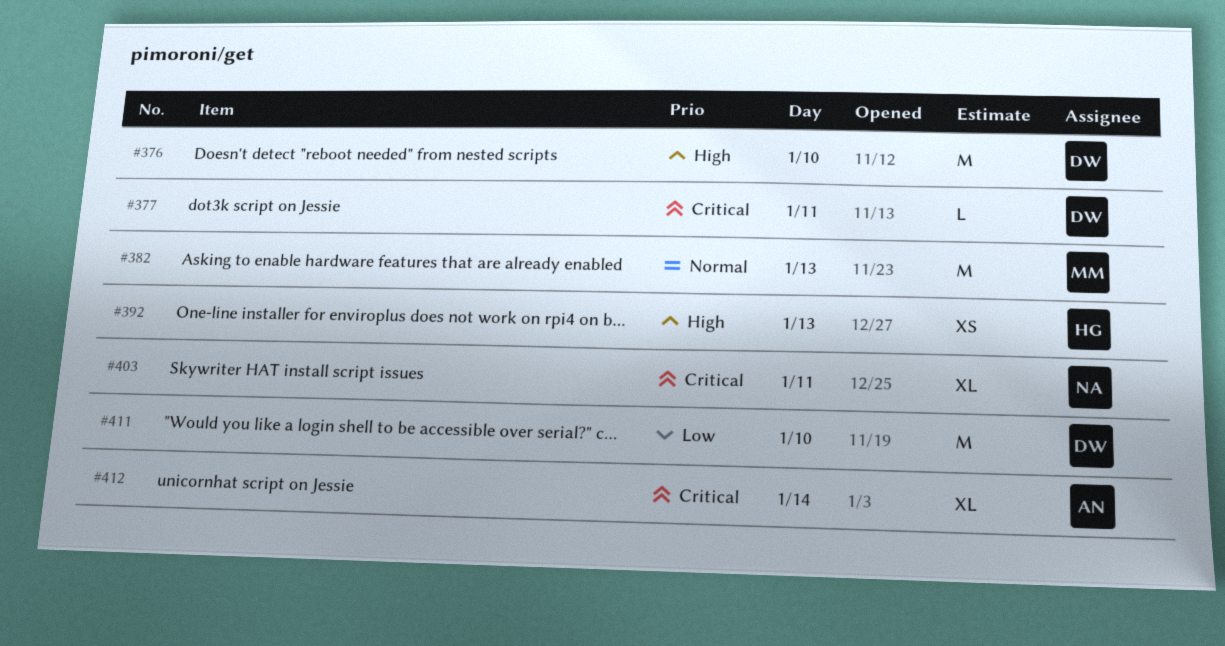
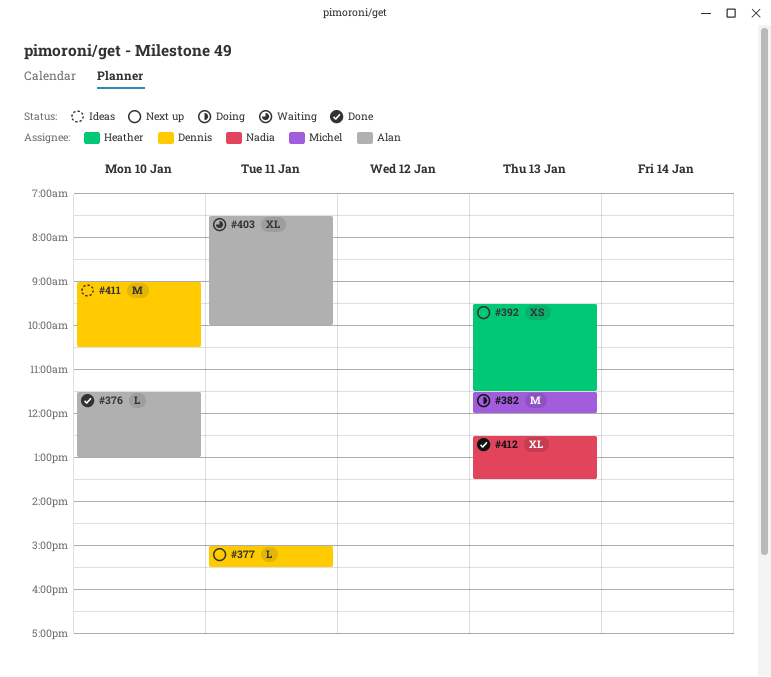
#376, owner: Dennis -> Alan
#376, estimate: M -> L
#403, owner: Nadia -> Alan
#412, owner: Alan -> Nadia
#412, day: Jan 14 -> Jan 13

